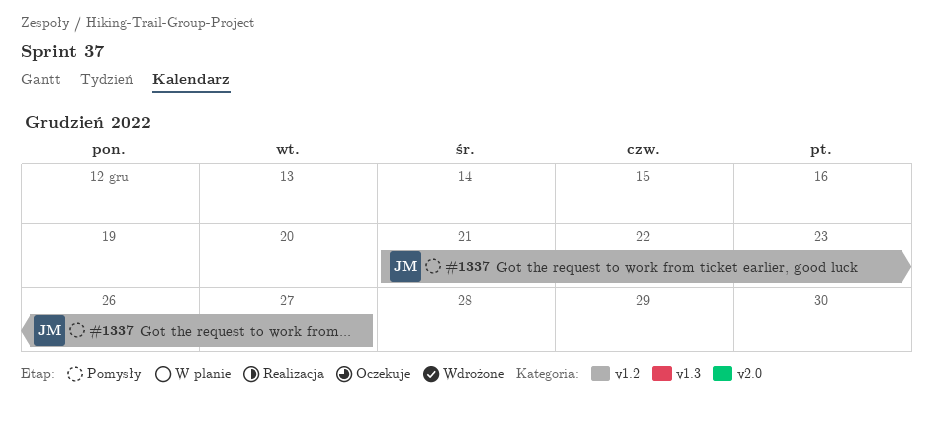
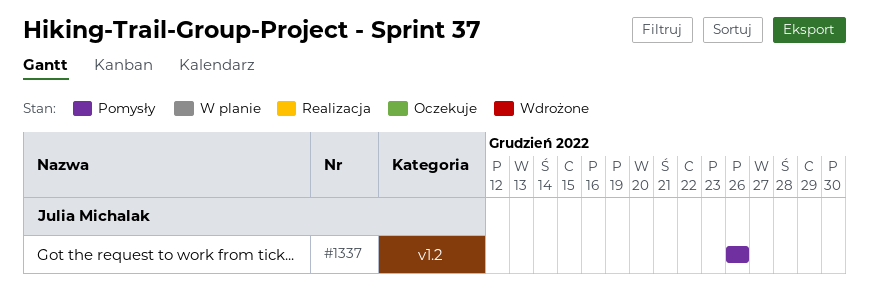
#1337, start: Dec 21 -> Dec 26
#1337, due: Dec 27 -> Dec 26

